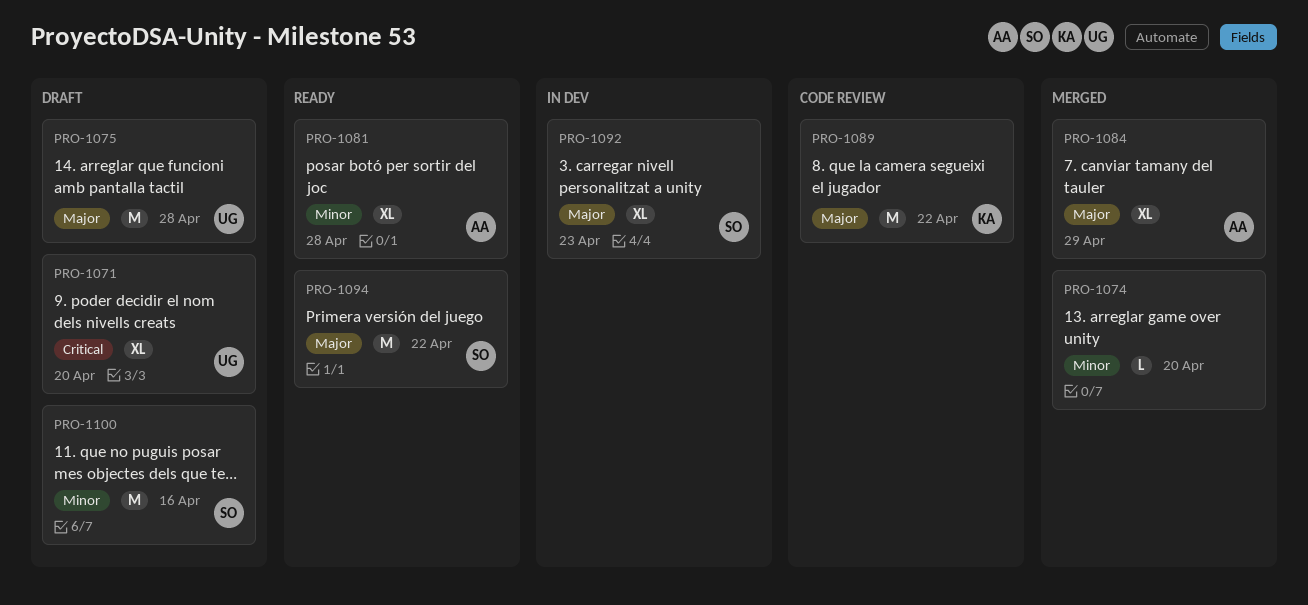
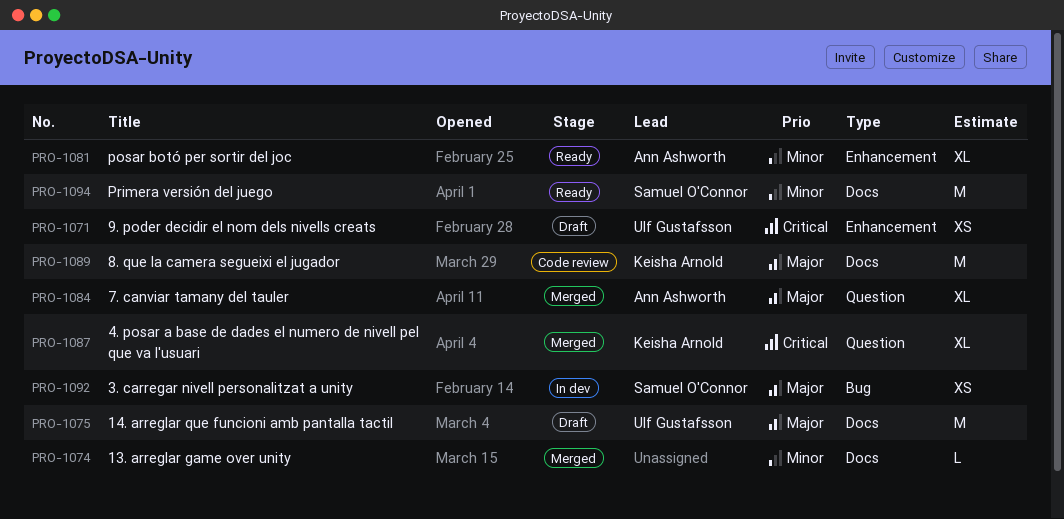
PRO-1071, estimate: XL -> XS
PRO-1087: none -> present
PRO-1092, estimate: XL -> XS
PRO-1094, priority: Major -> Minor
PRO-1100: present -> none

